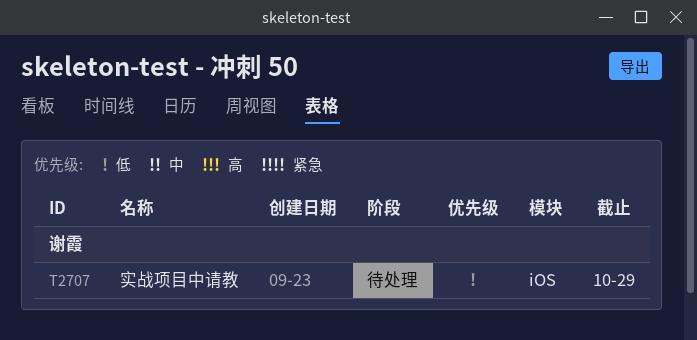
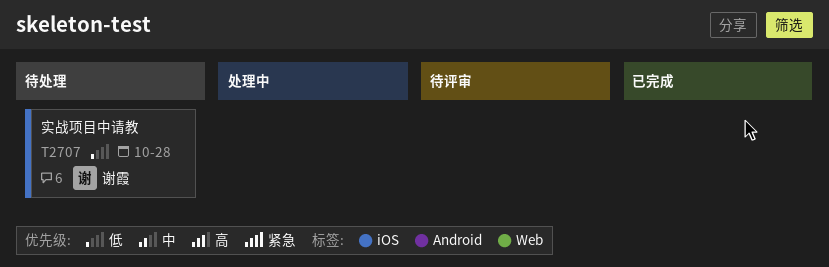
T2707, due: Oct 29 -> Oct 28

